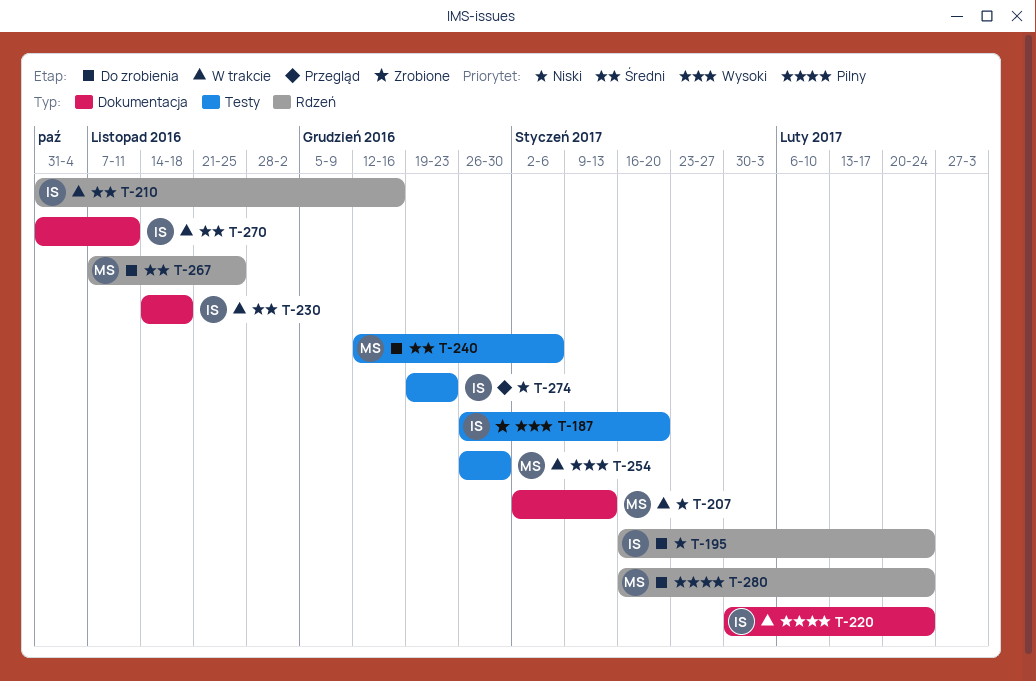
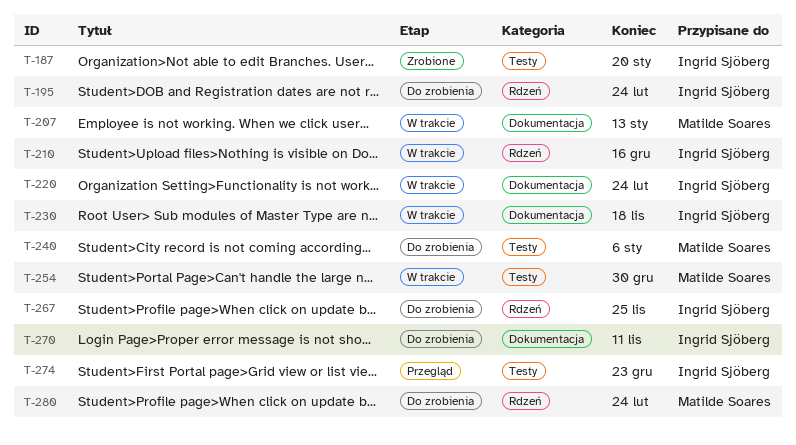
T-267, owner: Matilde Soares -> Ingrid Sjöberg
T-270, status: W trakcie -> Do zrobienia

